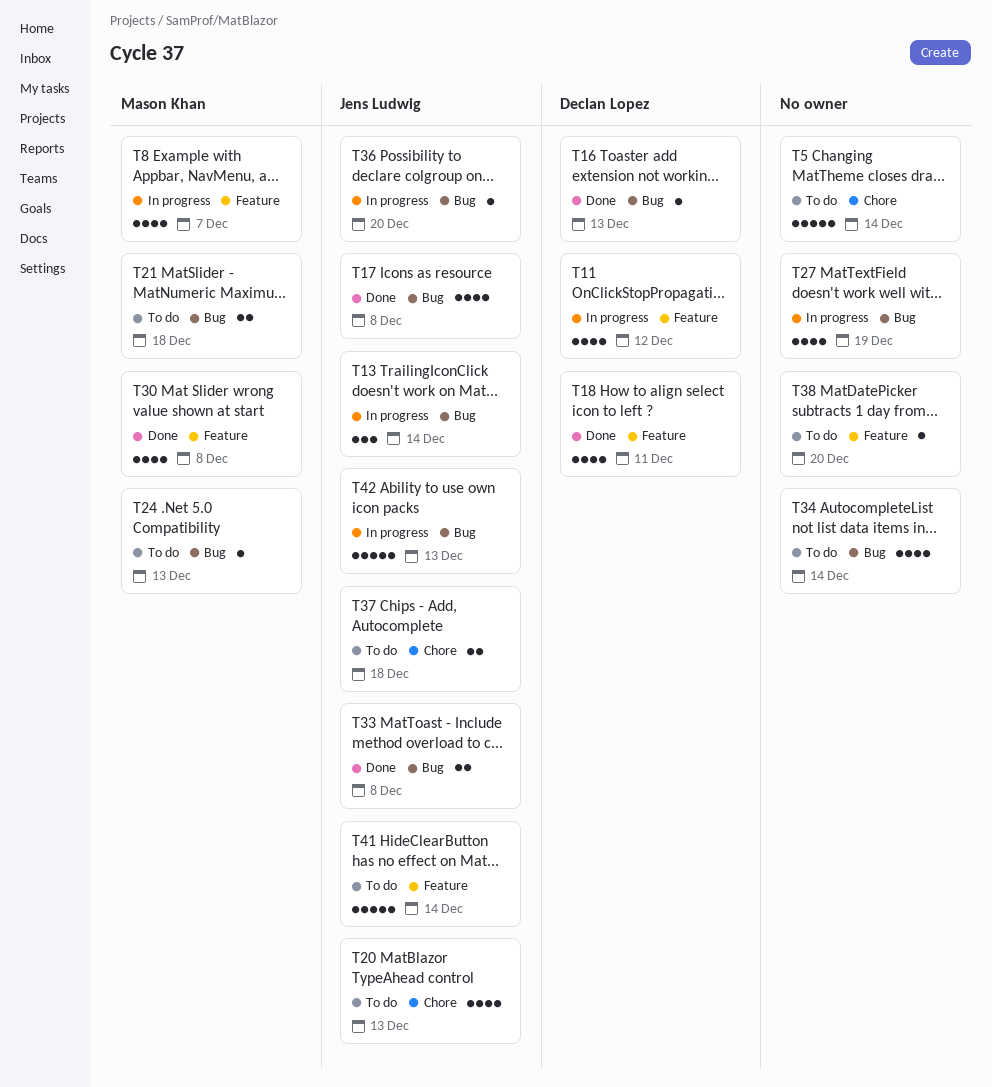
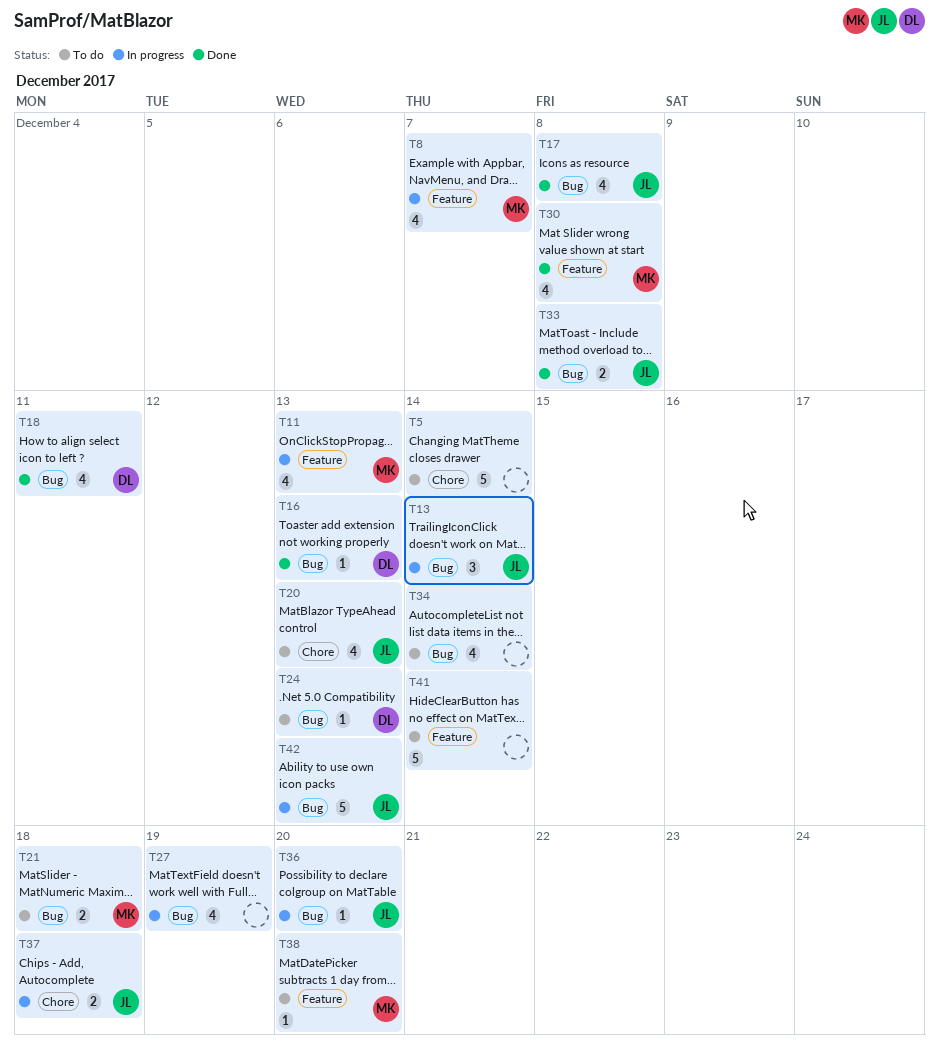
T11, owner: Declan Lopez -> Mason Khan
T11, due: Dec 12 -> Dec 13
T18, label: Feature -> Bug
T24, owner: Mason Khan -> Declan Lopez
T37, status: To do -> In progress
T38, owner: none -> Mason Khan
T41, owner: Jens Ludwig -> none

